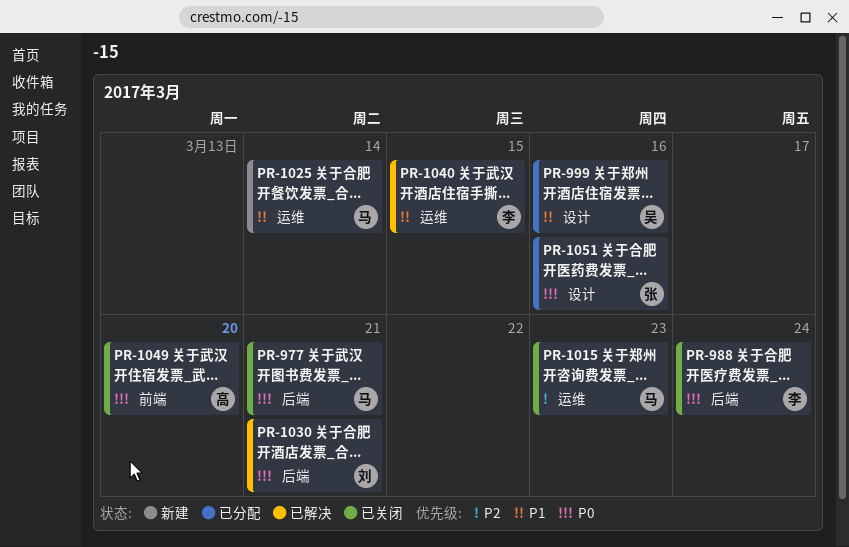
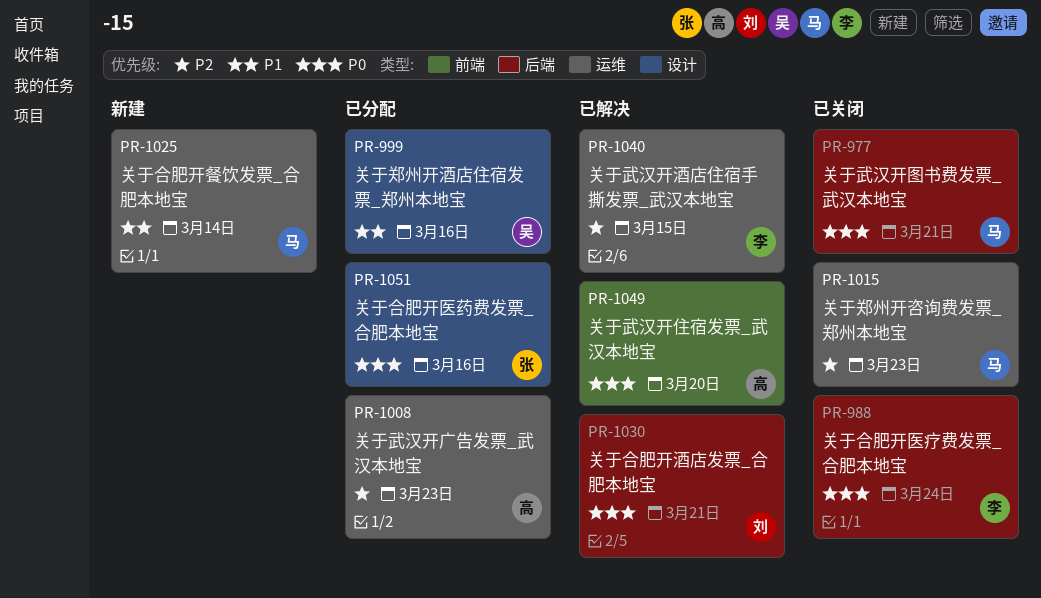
PR-1008: none -> present
PR-1040, priority: P1 -> P2
PR-1049, status: 已关闭 -> 已解决

